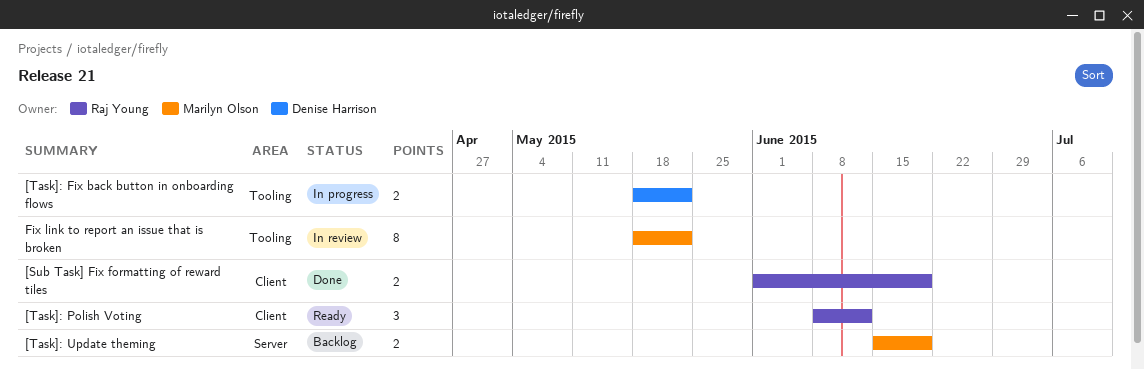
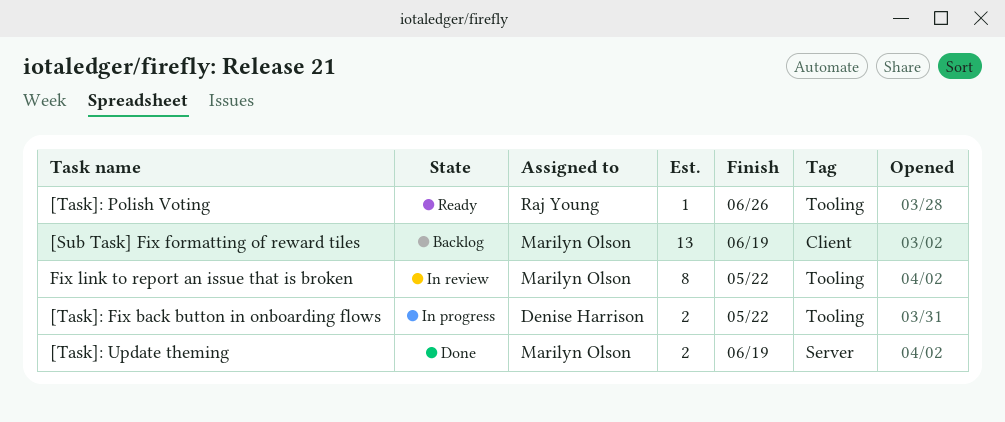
[Sub Task] Fix formatting of reward tiles, status: Done -> Backlog
[Sub Task] Fix formatting of reward tiles, owner: Raj Young -> Marilyn Olson
[Sub Task] Fix formatting of reward tiles, estimate: 2 -> 13
[Task]: Polish Voting, label: Client -> Tooling
[Task]: Polish Voting, estimate: 3 -> 1
[Task]: Polish Voting, due: Jun 12 -> Jun 26
[Task]: Update theming, status: Backlog -> Done

